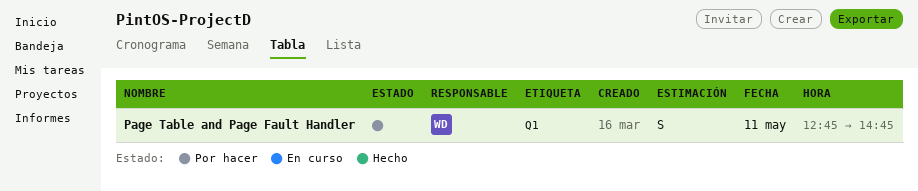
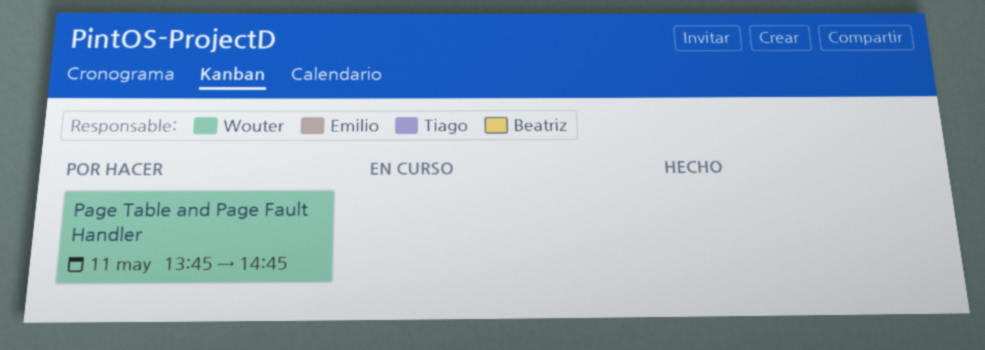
Page Table and Page Fault Handler, begins: 12:45 -> 13:45

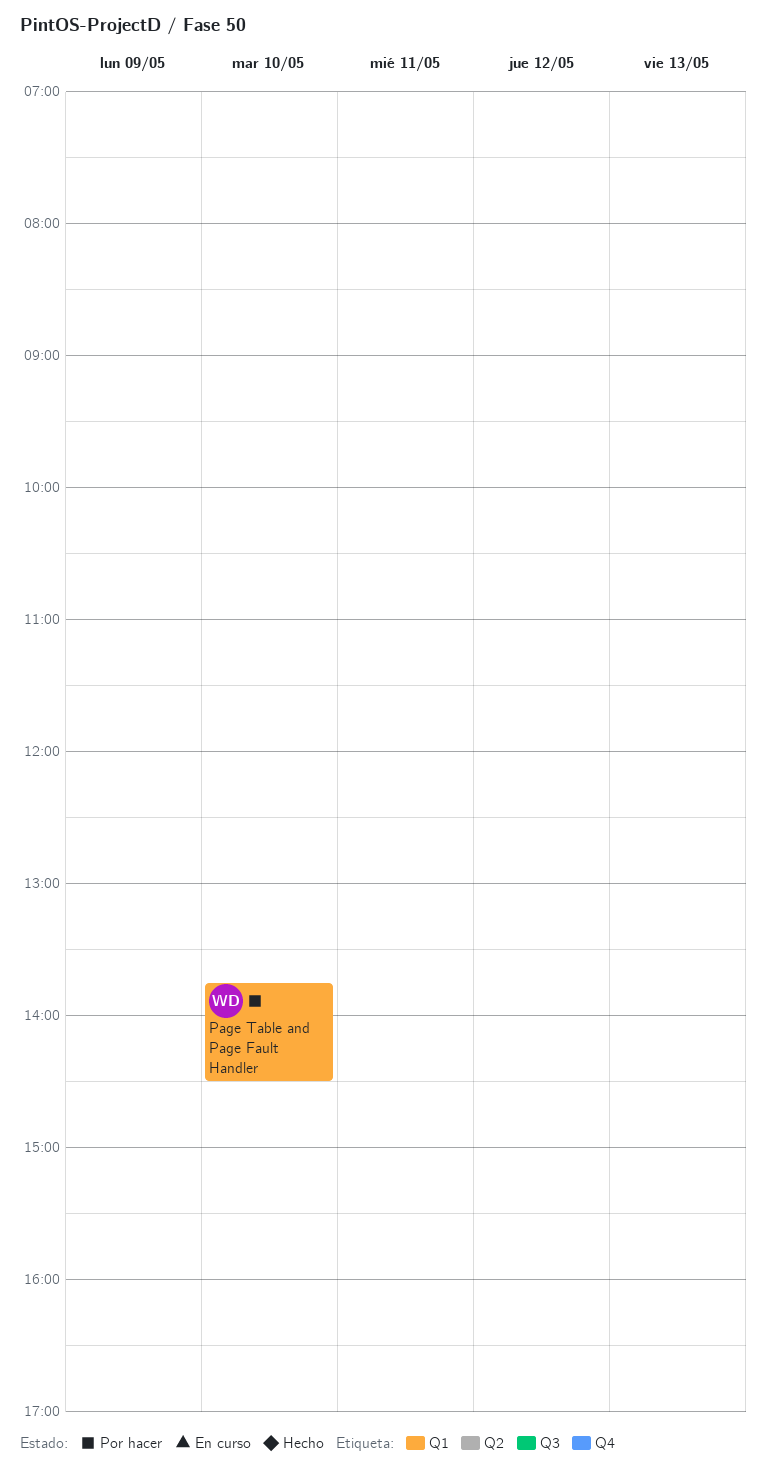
Page Table and Page Fault Handler, day: May 11 -> May 10
Page Table and Page Fault Handler, ends: 14:45 -> 14:30

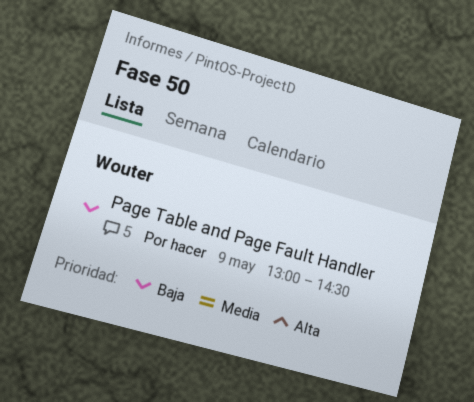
Page Table and Page Fault Handler, day: May 10 -> May 9
Page Table and Page Fault Handler, begins: 13:45 -> 13:00

